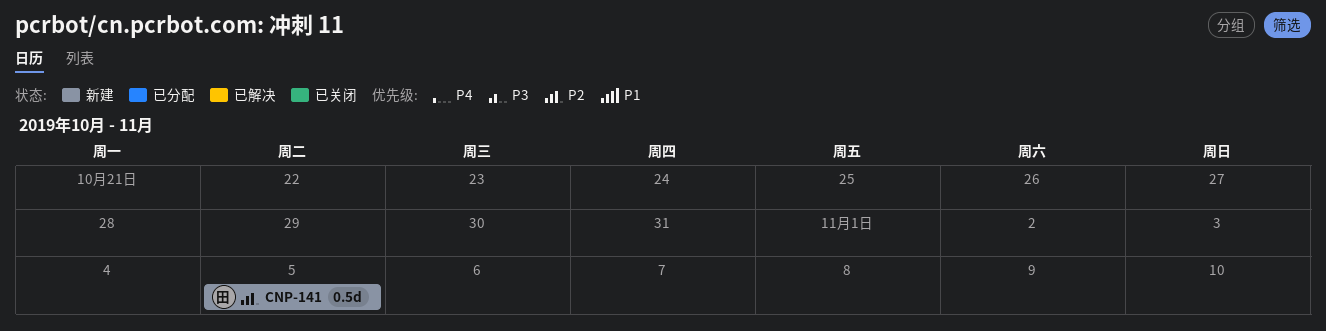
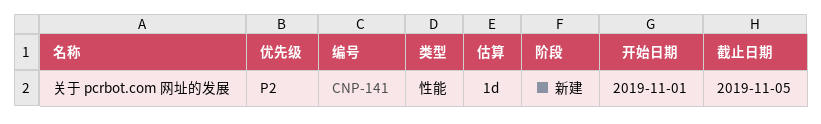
CNP-141, estimate: 0.5d -> 1d
CNP-141, start: Nov 5 -> Nov 1

